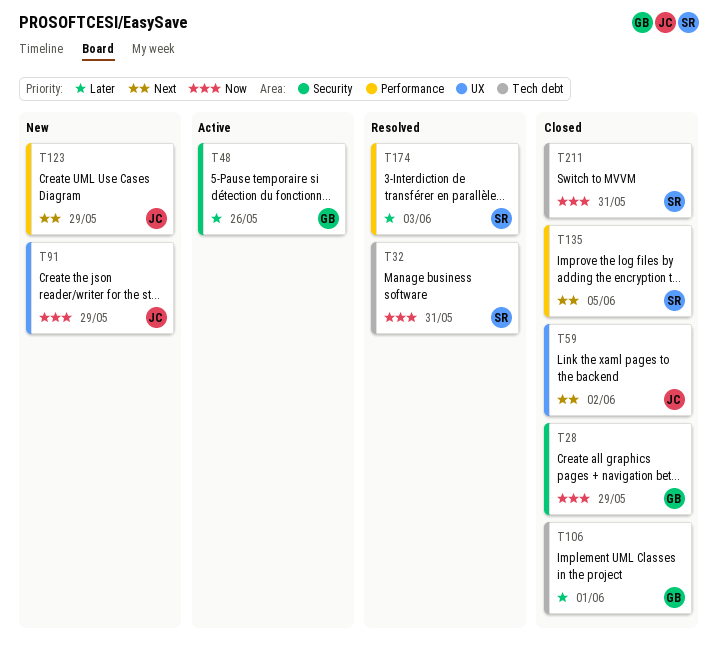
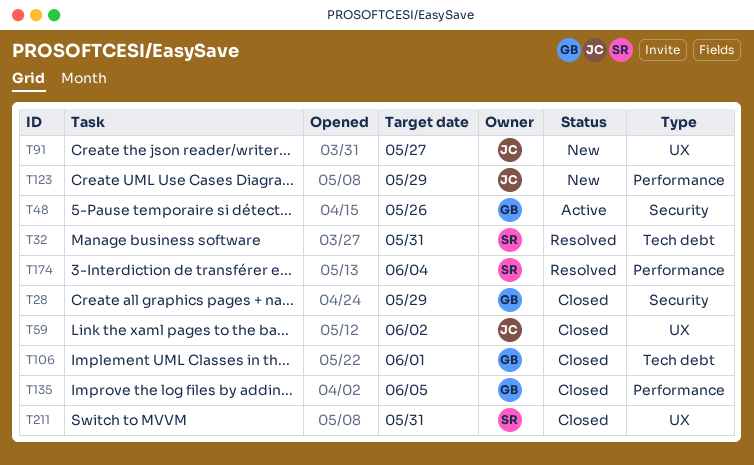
T91, due: May 29 -> May 27
T135, owner: SR -> GB
T174, due: Jun 3 -> Jun 4
T211, label: Tech debt -> UX

